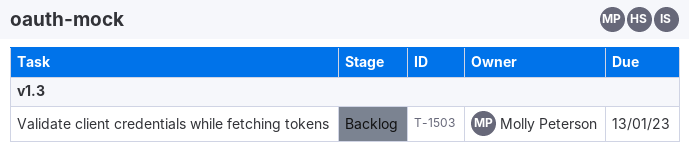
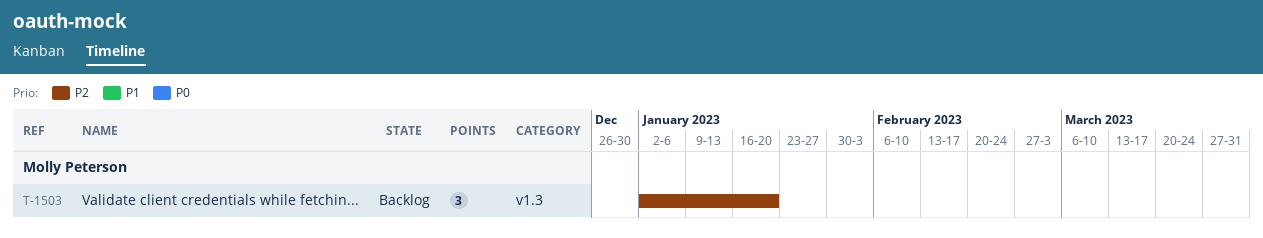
T-1503, due: Jan 13 -> Jan 20

